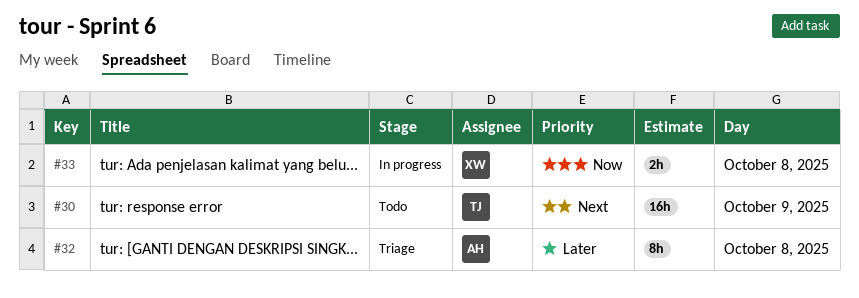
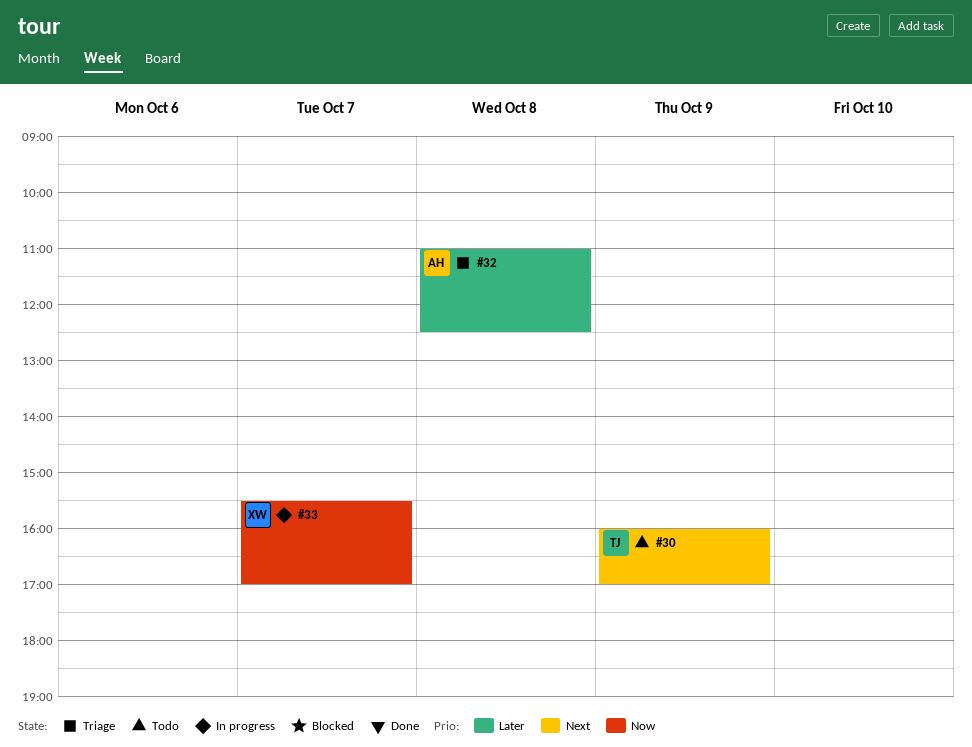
#33, day: Oct 8 -> Oct 7

